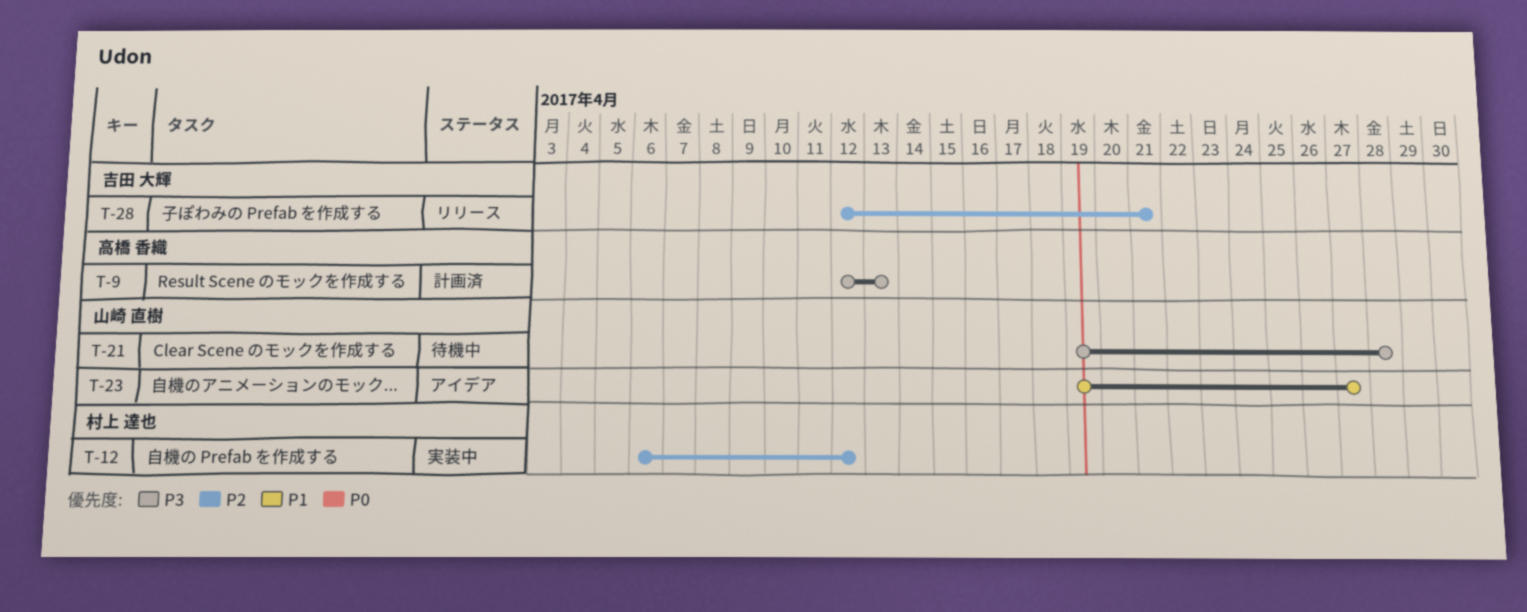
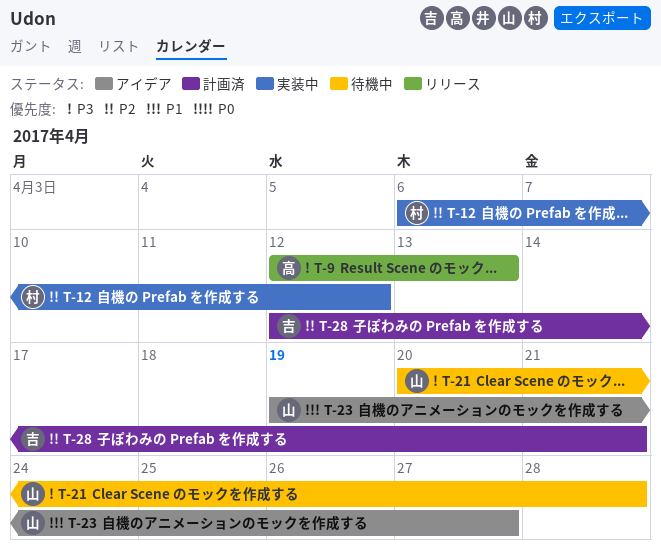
T-9, status: 計画済 -> リリース
T-21, start: Apr 19 -> Apr 20
T-28, status: リリース -> 計画済

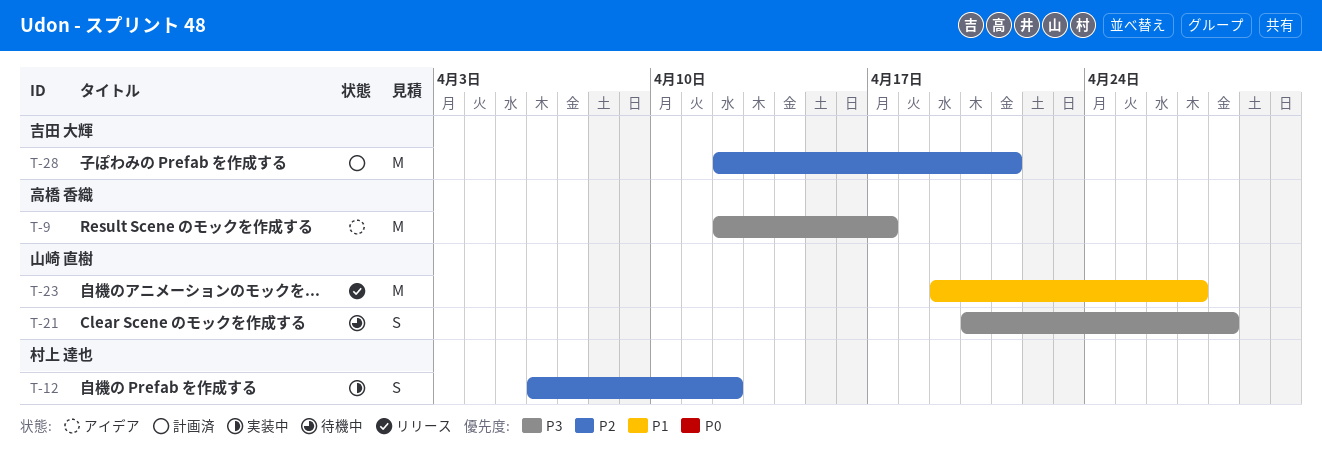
T-9, status: リリース -> アイデア
T-9, due: Apr 13 -> Apr 17
T-23, status: アイデア -> リリース

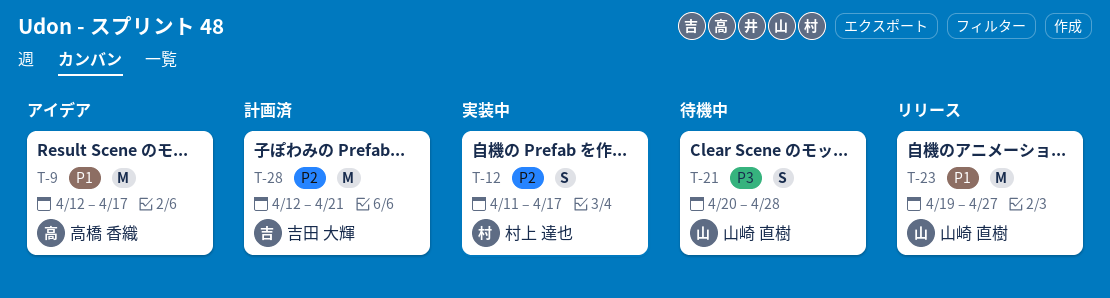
T-9, priority: P3 -> P1
T-12, start: Apr 6 -> Apr 11
T-12, due: Apr 12 -> Apr 17

